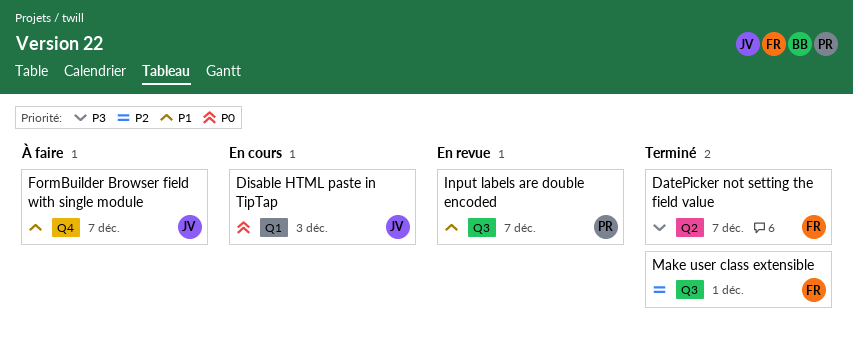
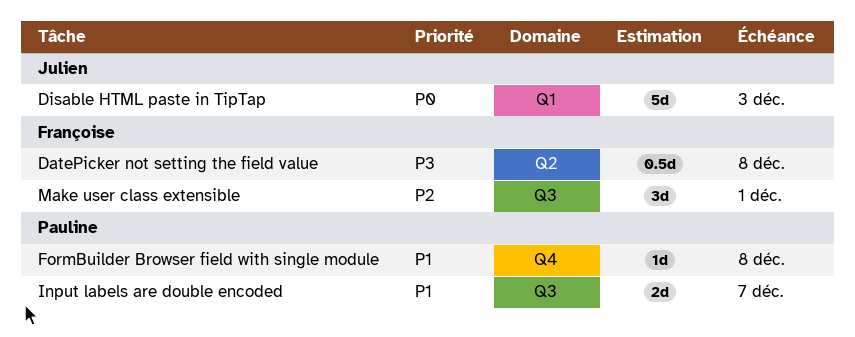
DatePicker not setting the field value, due: Dec 7 -> Dec 8
FormBuilder Browser field with single module, owner: Julien -> Pauline
FormBuilder Browser field with single module, due: Dec 7 -> Dec 8

